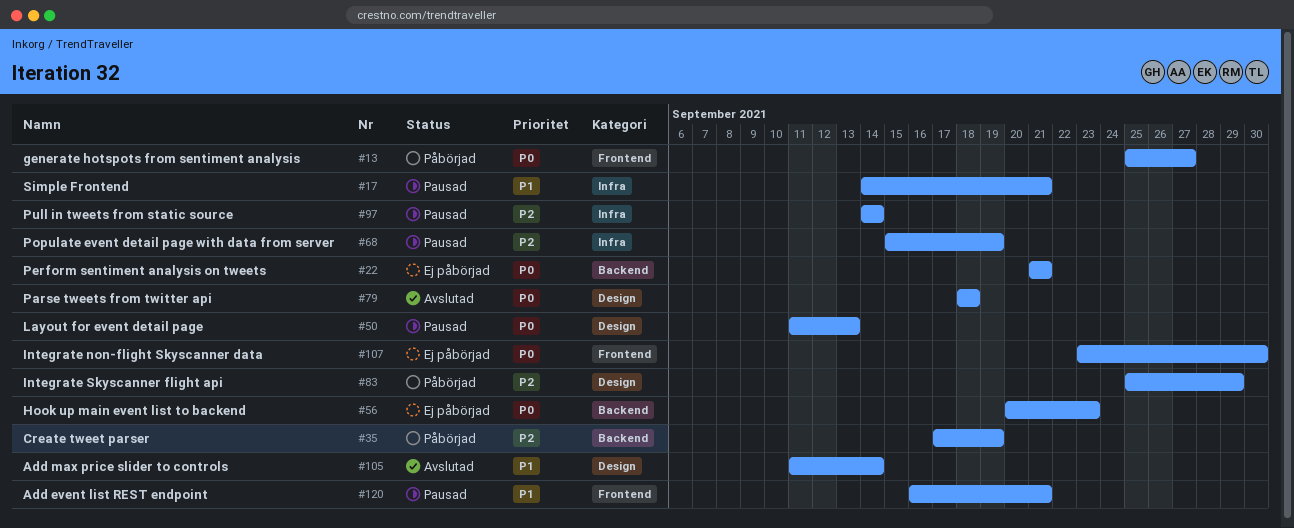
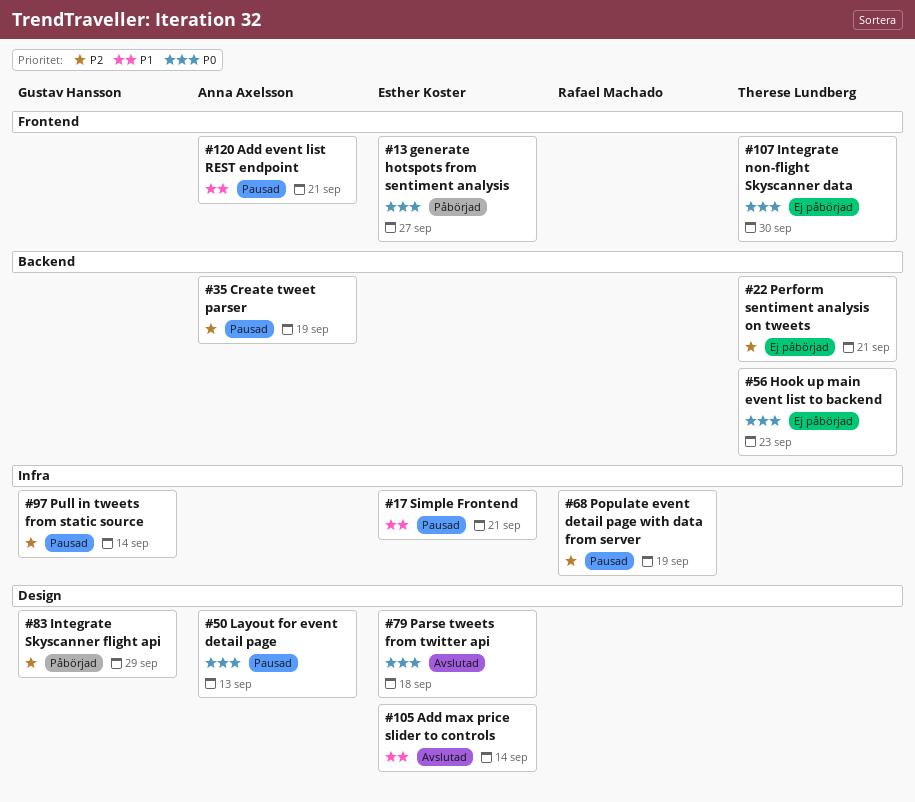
#22, priority: P0 -> P2
#35, status: Påbörjad -> Pausad

